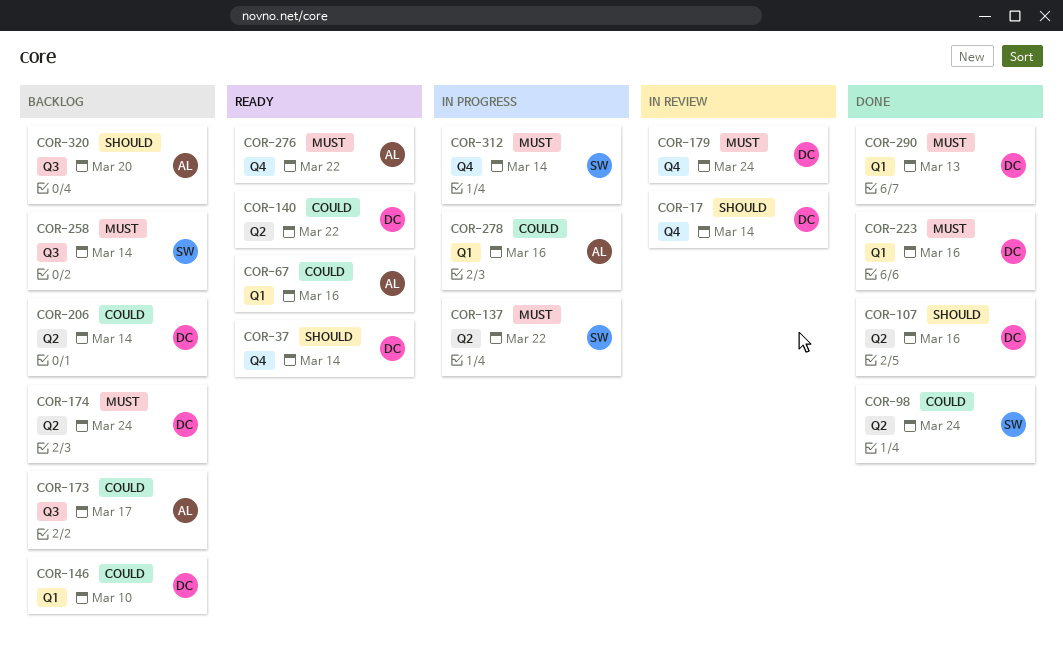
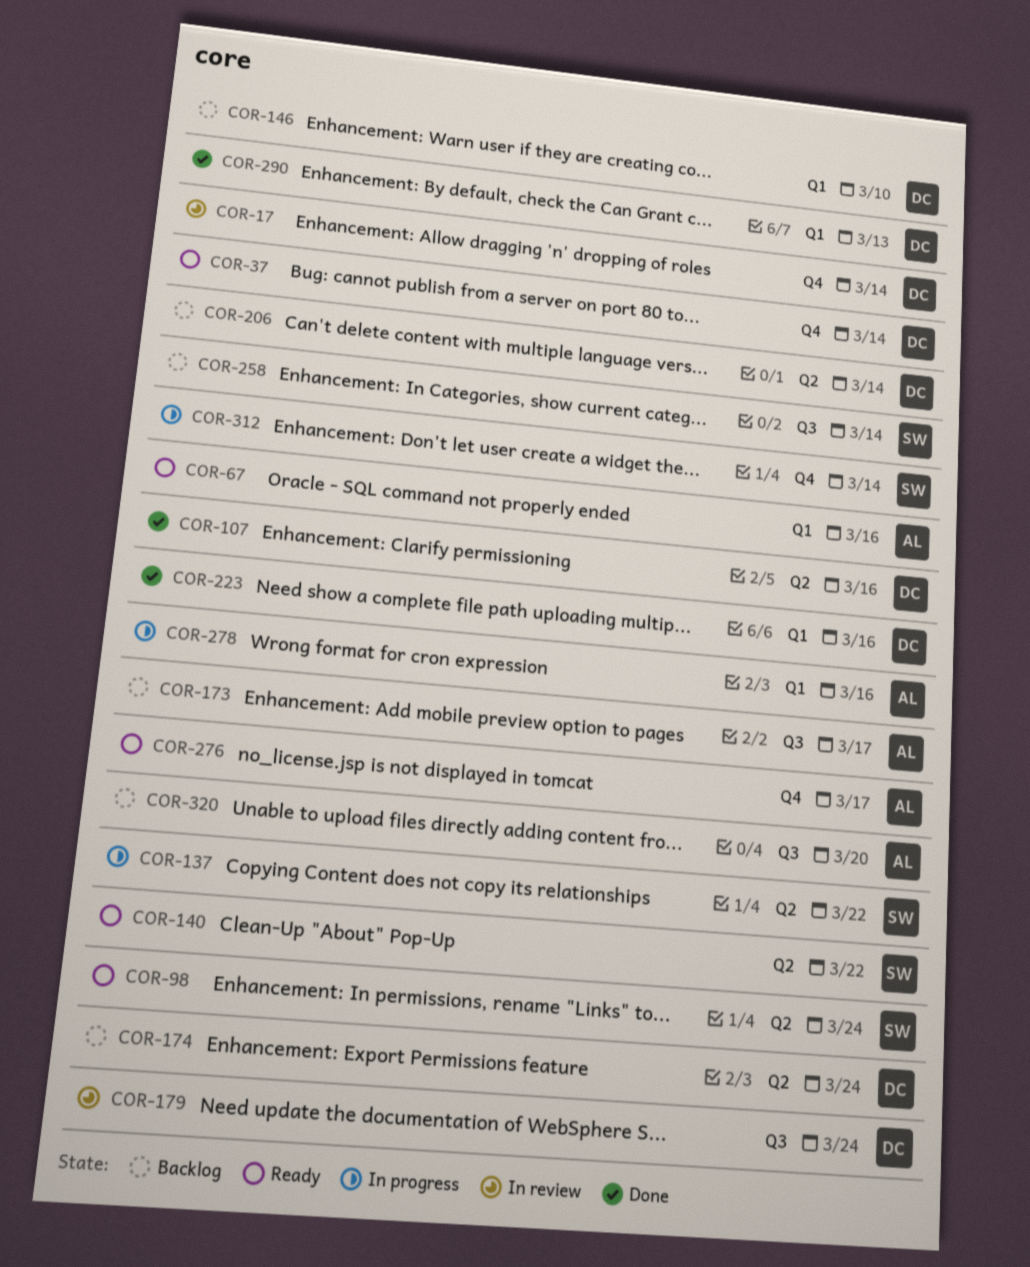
COR-98, status: Done -> Ready
COR-140, owner: DC -> SW
COR-179, label: Q4 -> Q3
COR-276, due: Mar 22 -> Mar 17

